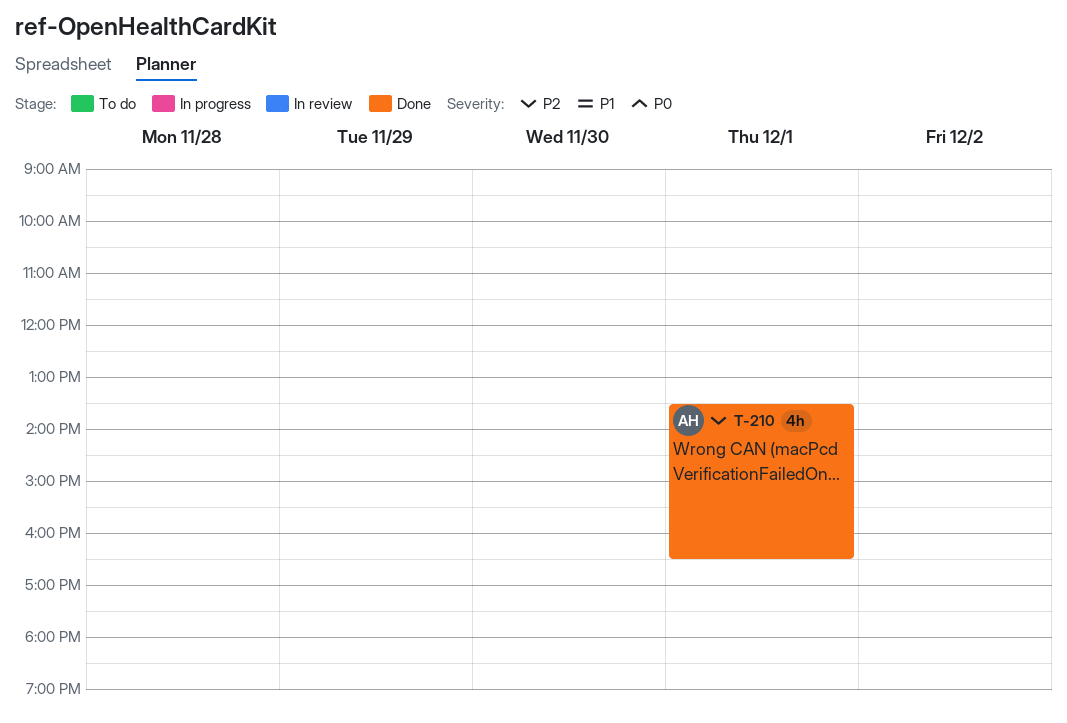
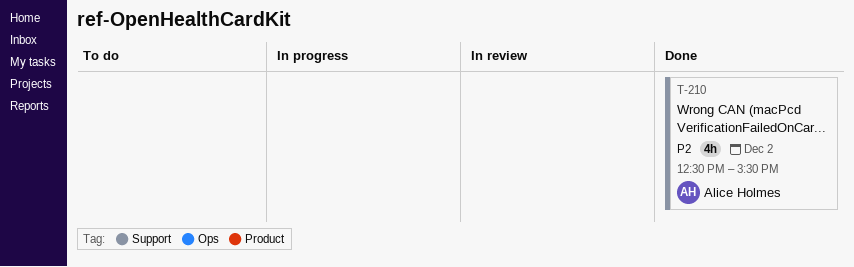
T-210, day: Dec 1 -> Dec 2
T-210, begins: 13:30 -> 12:30
T-210, ends: 16:30 -> 15:30

